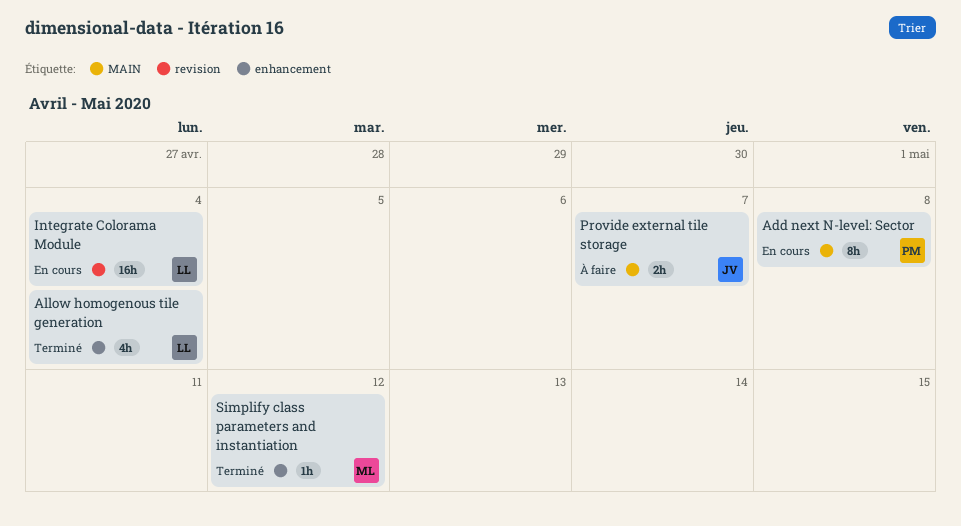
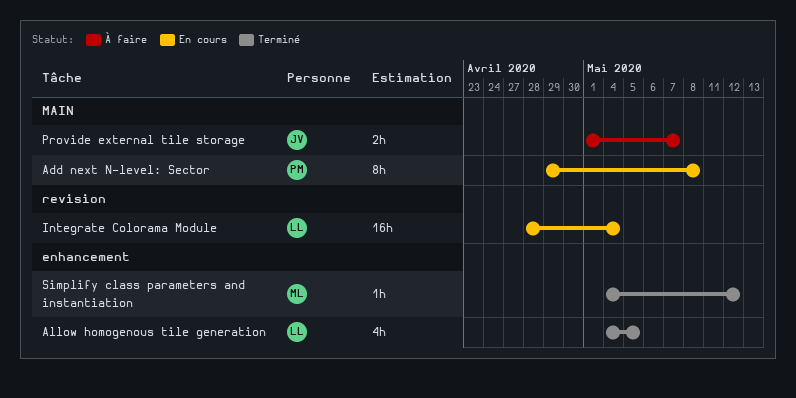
Allow homogenous tile generation, due: May 4 -> May 5

